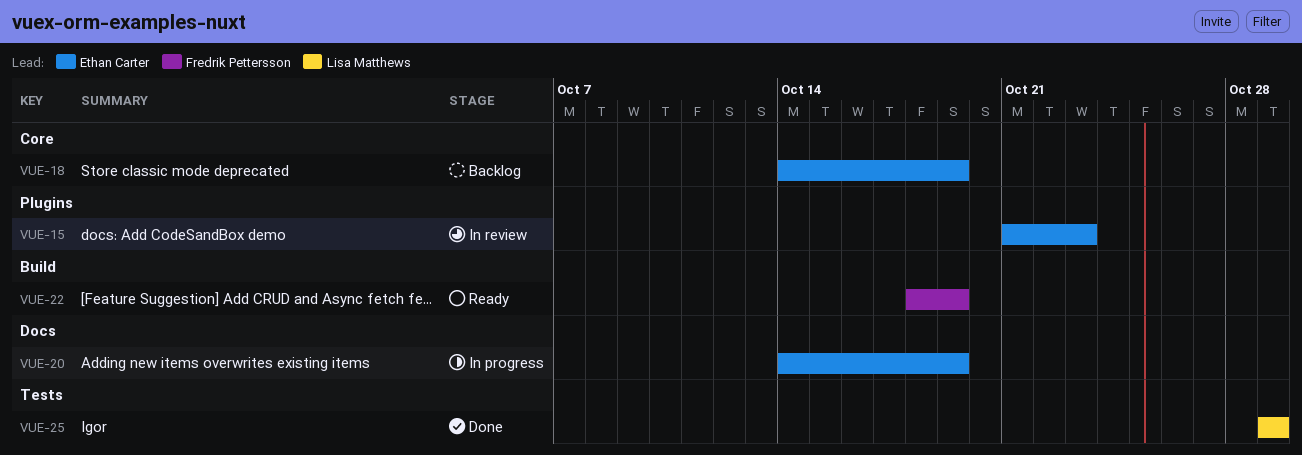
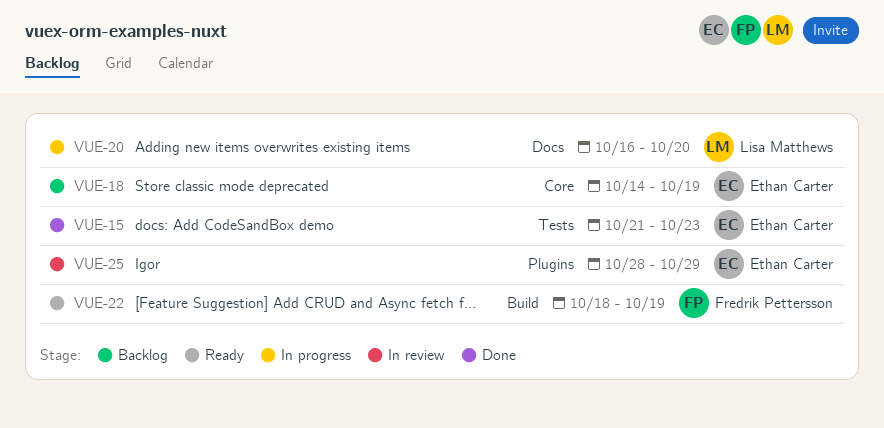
VUE-15, status: In review -> Done
VUE-15, label: Plugins -> Tests
VUE-20, owner: Ethan Carter -> Lisa Matthews
VUE-20, start: Oct 14 -> Oct 16
VUE-20, due: Oct 19 -> Oct 20
VUE-25, status: Done -> In review
VUE-25, owner: Lisa Matthews -> Ethan Carter
VUE-25, label: Tests -> Plugins
VUE-25, start: Oct 29 -> Oct 28

